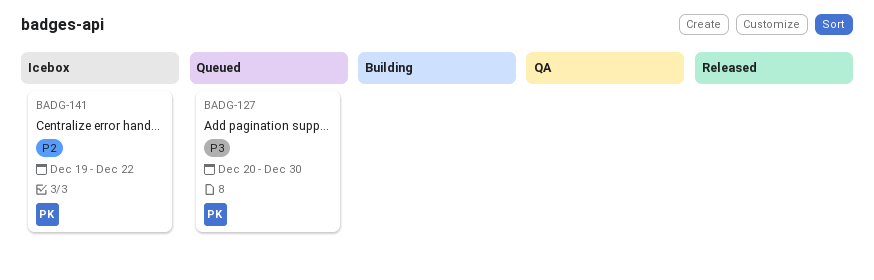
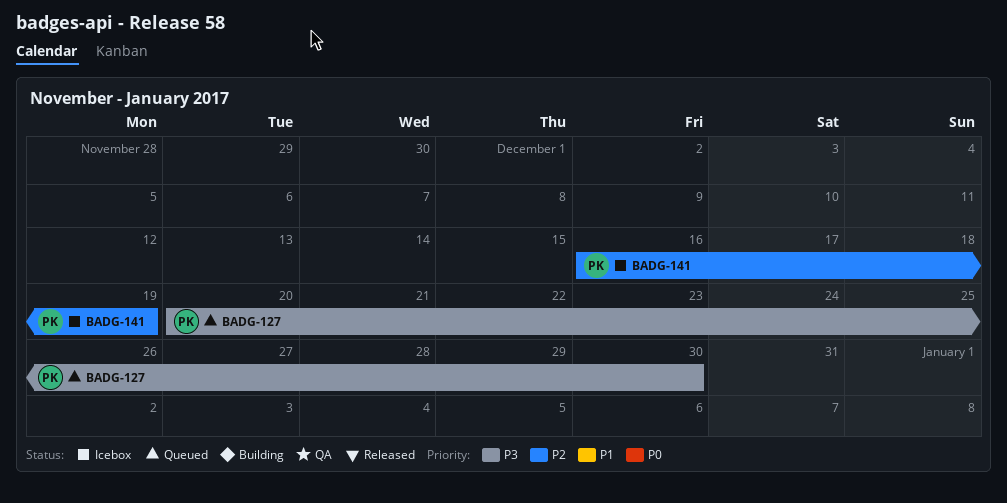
BADG-141, start: Dec 19 -> Dec 16
BADG-141, due: Dec 22 -> Dec 19

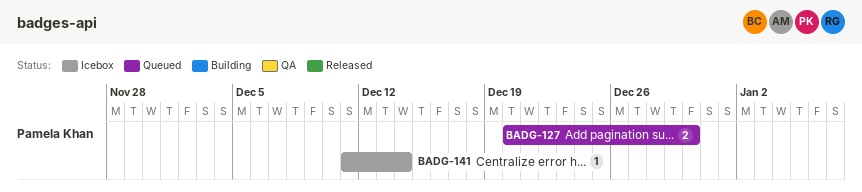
BADG-141, start: Dec 16 -> Dec 11
BADG-141, due: Dec 19 -> Dec 14

